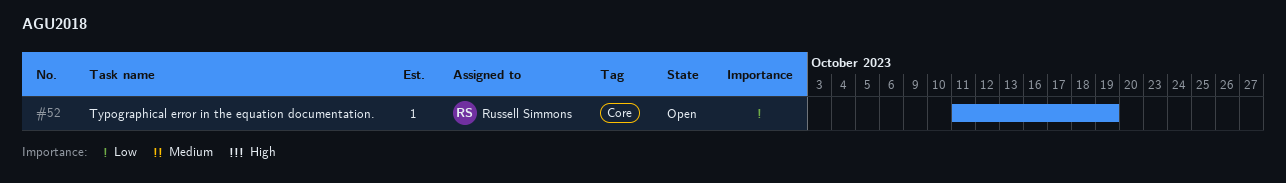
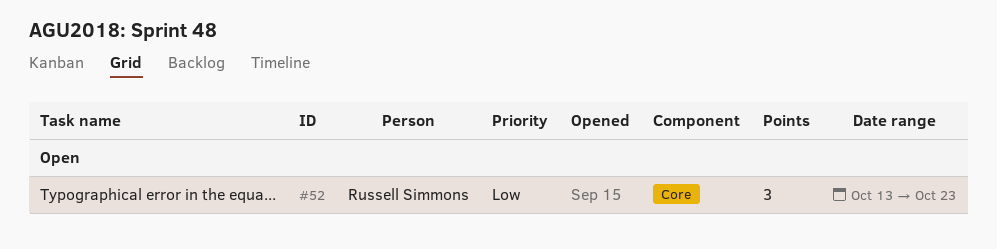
#52, estimate: 1 -> 3
#52, start: Oct 11 -> Oct 13
#52, due: Oct 19 -> Oct 23

